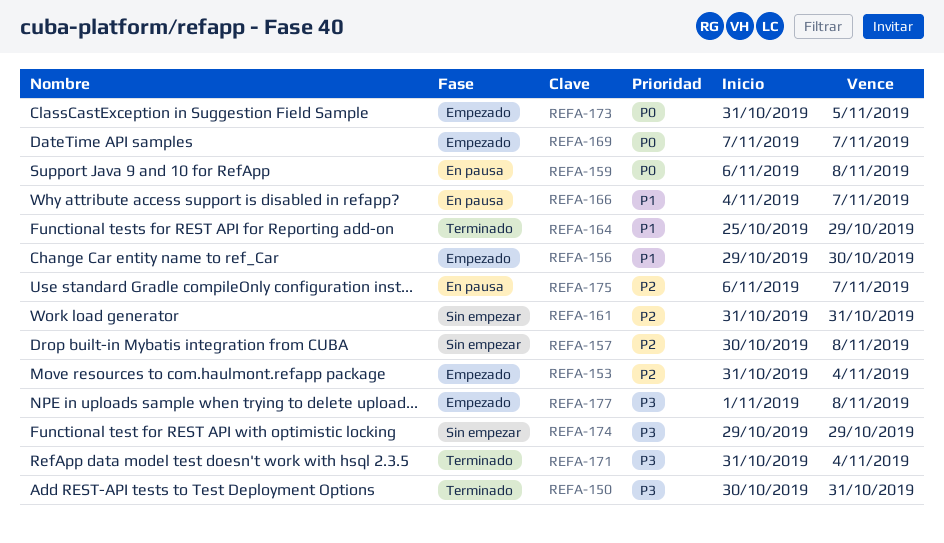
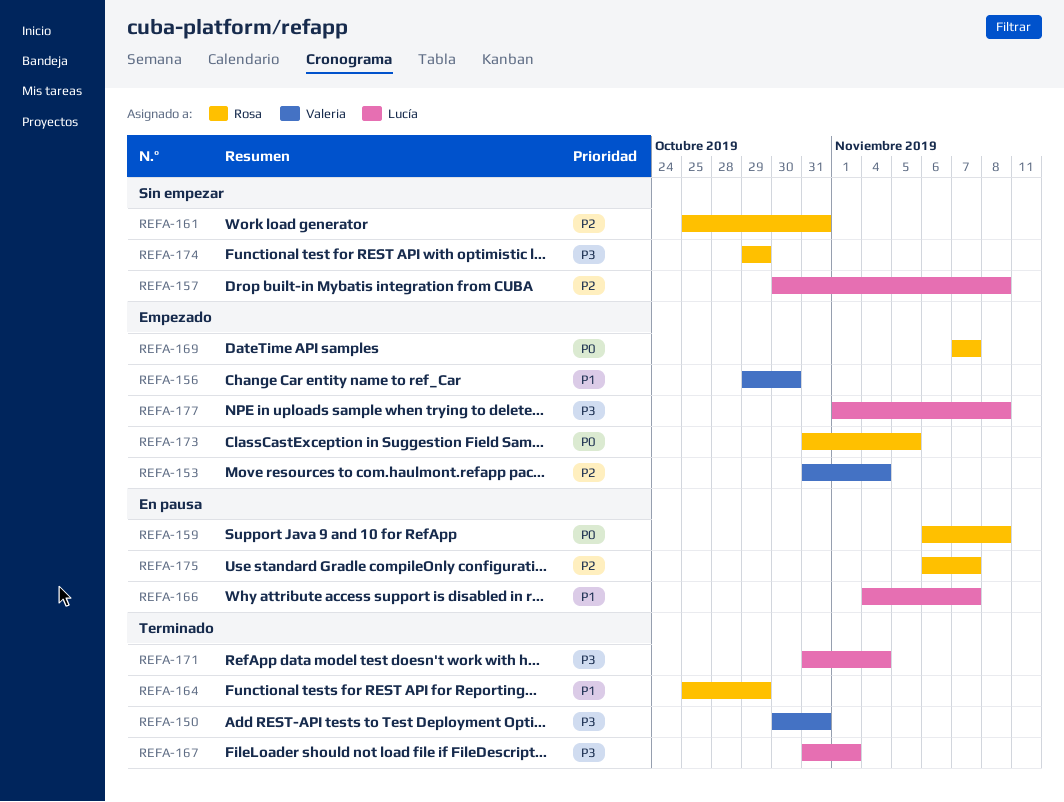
REFA-161, start: Oct 31 -> Oct 25
REFA-167: none -> present

